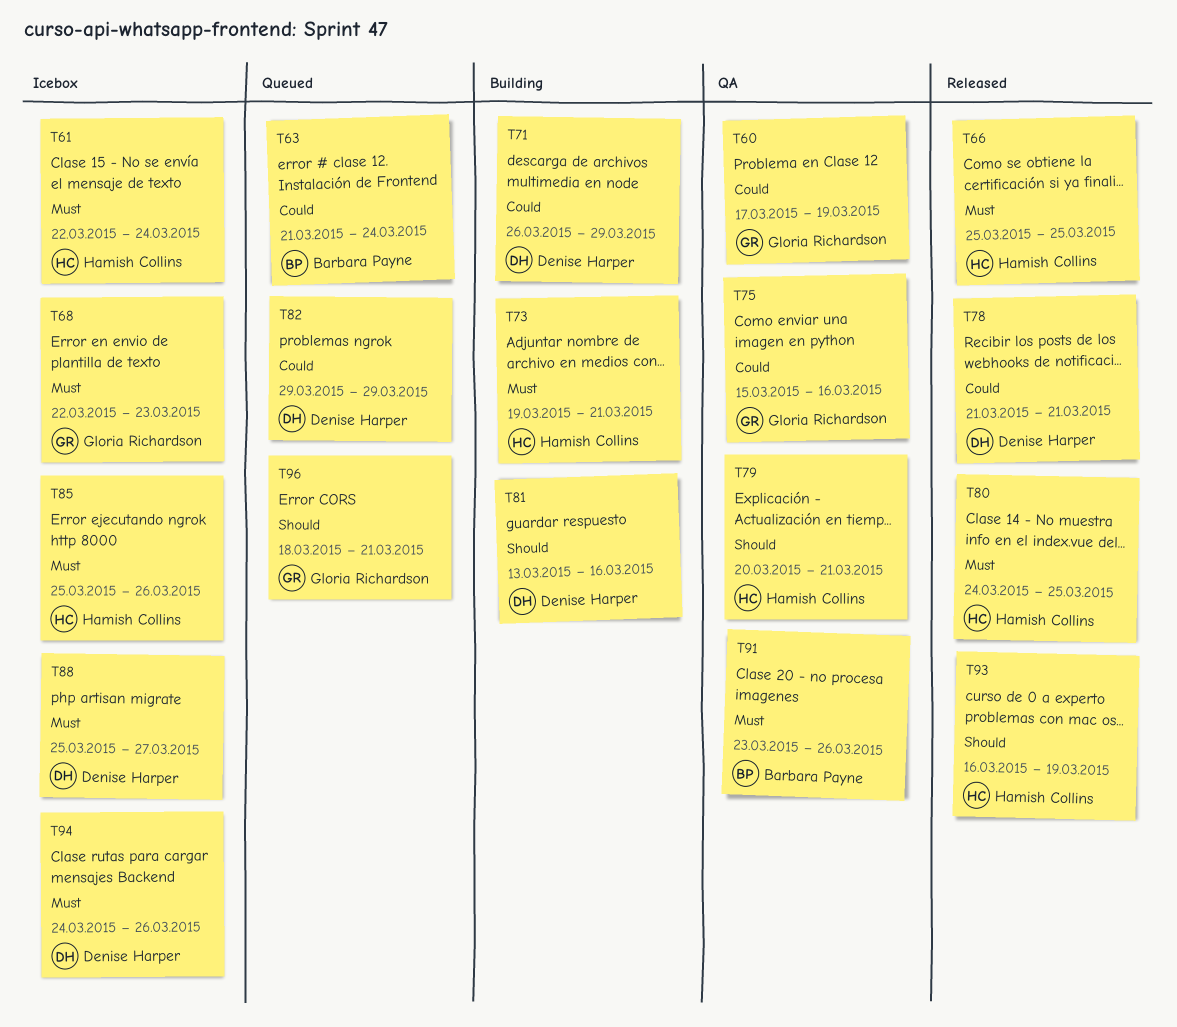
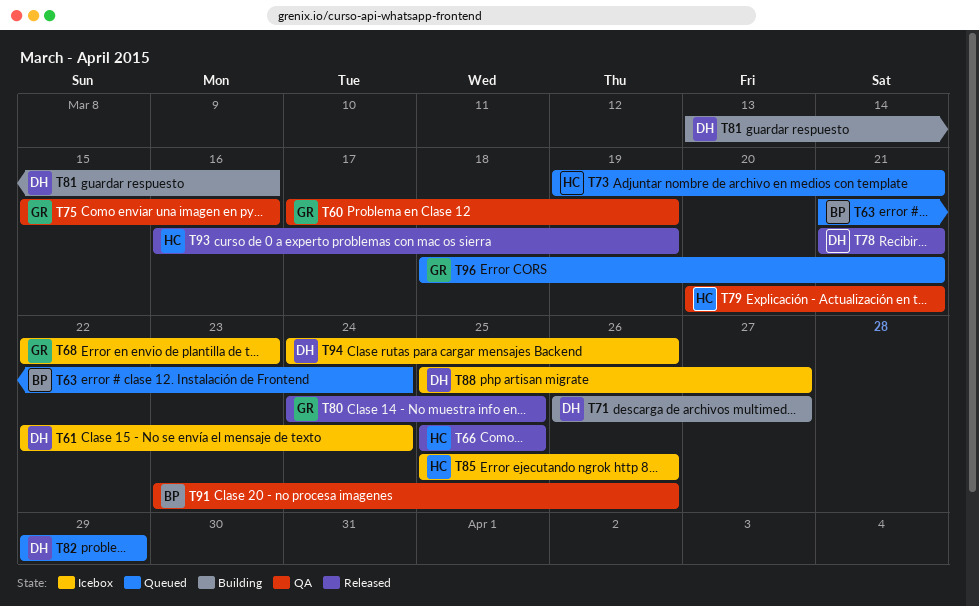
T61, owner: Hamish Collins -> Denise Harper
T71, due: Mar 29 -> Mar 27
T73, status: Building -> Queued
T80, owner: Hamish Collins -> Gloria Richardson

